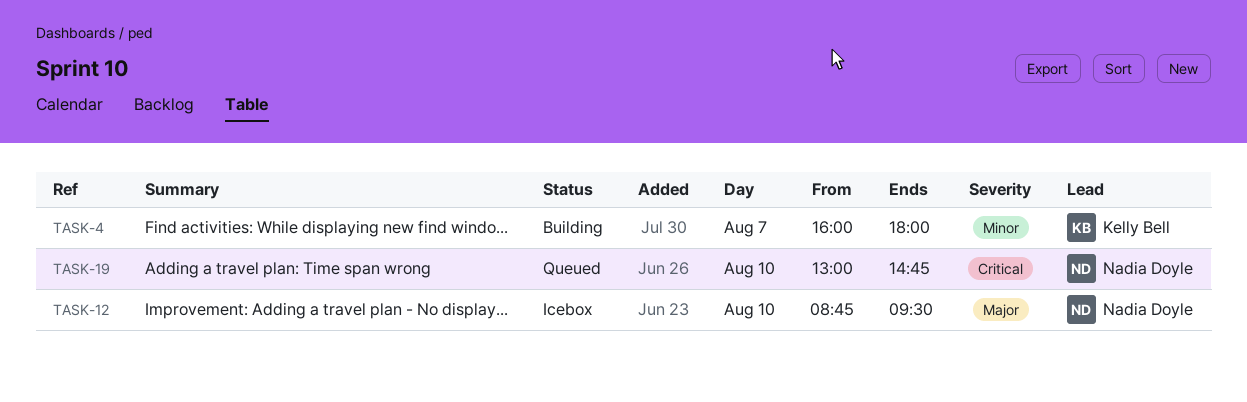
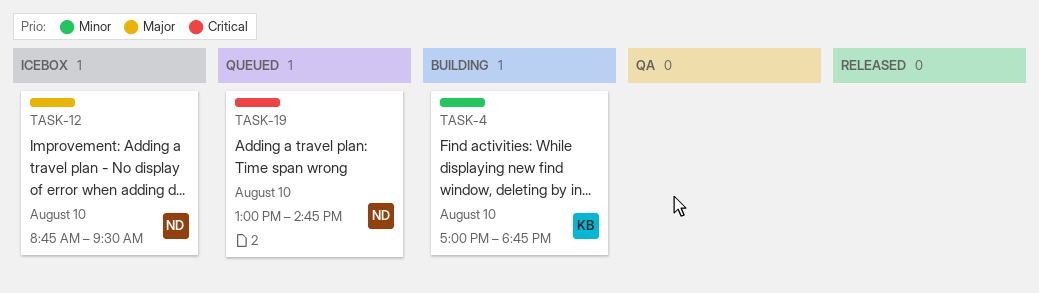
TASK-4, day: Aug 7 -> Aug 10
TASK-4, begins: 16:00 -> 17:00
TASK-4, ends: 18:00 -> 18:45

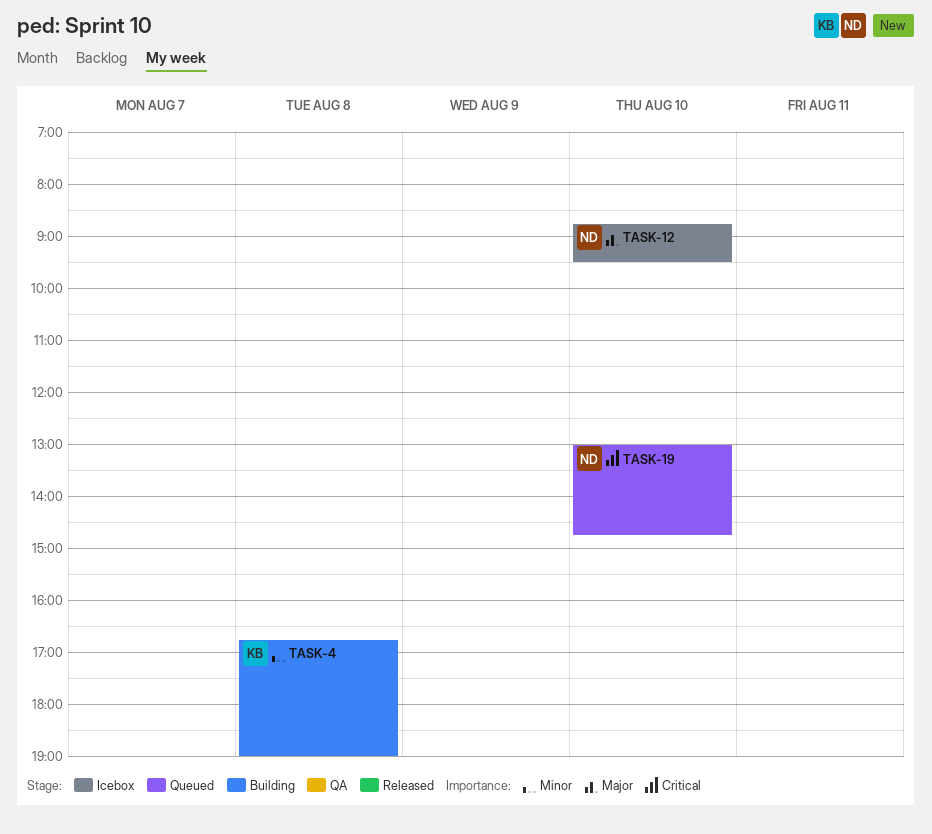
TASK-4, day: Aug 10 -> Aug 8
TASK-4, begins: 17:00 -> 16:45
TASK-4, ends: 18:45 -> 19:00

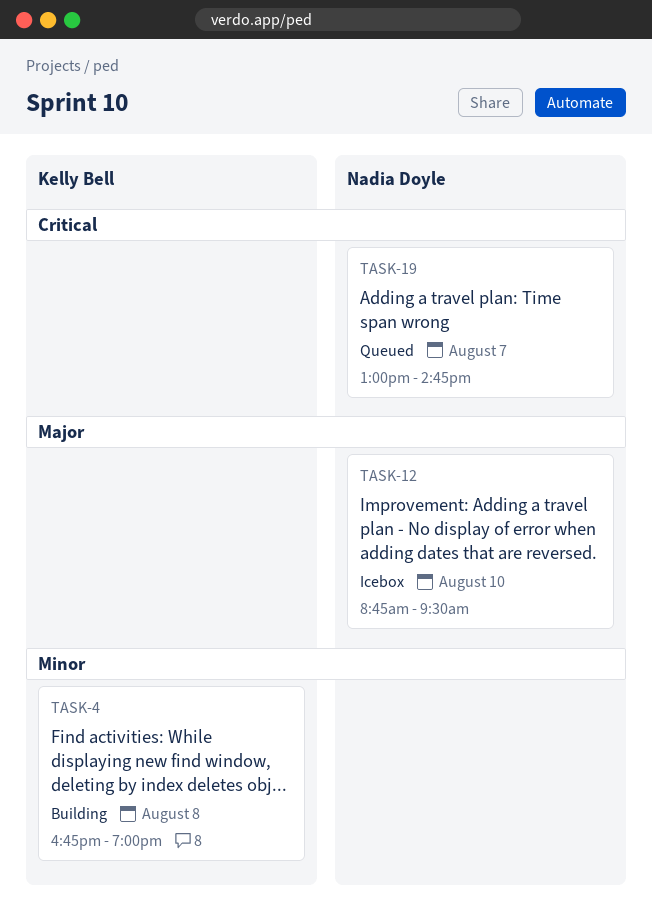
TASK-19, day: Aug 10 -> Aug 7

